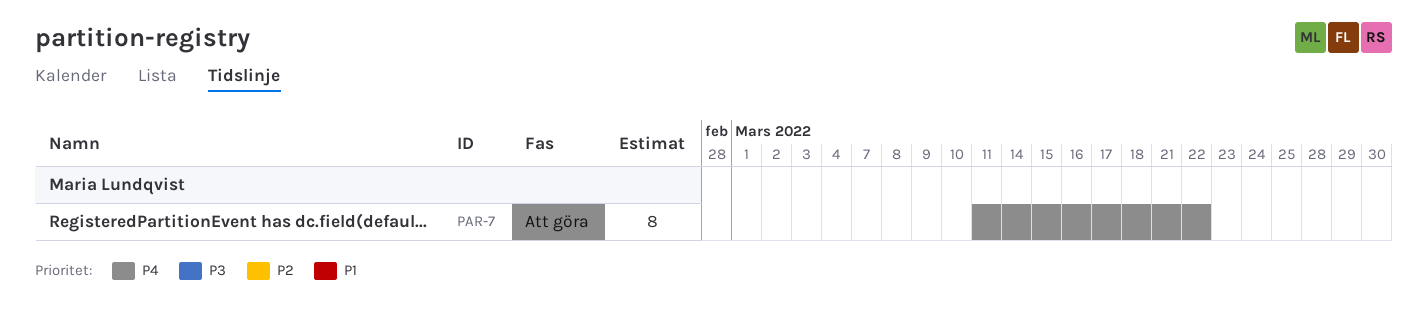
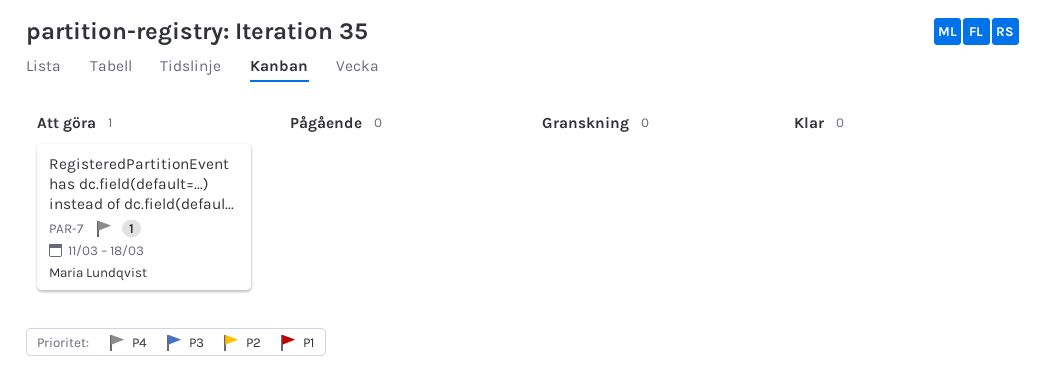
PAR-7, estimate: 8 -> 1
PAR-7, due: Mar 22 -> Mar 18

